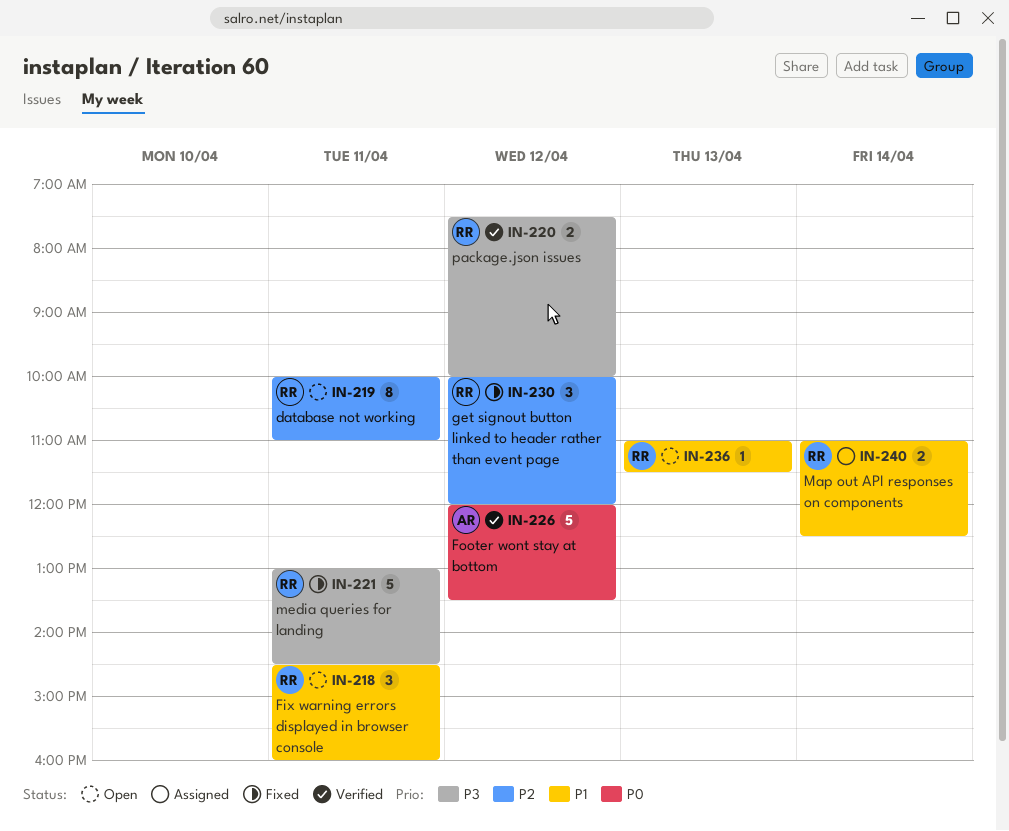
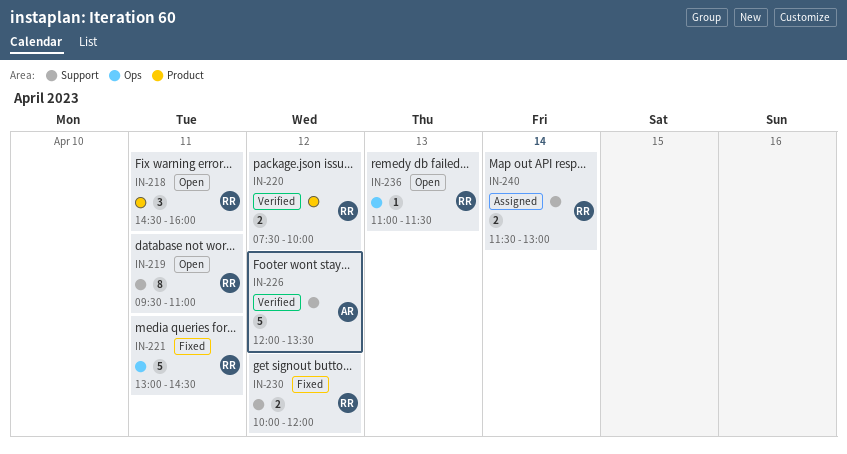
IN-219, begins: 10:00 -> 09:30
IN-230, estimate: 3 -> 2
IN-240, begins: 11:00 -> 11:30
IN-240, ends: 12:30 -> 13:00

